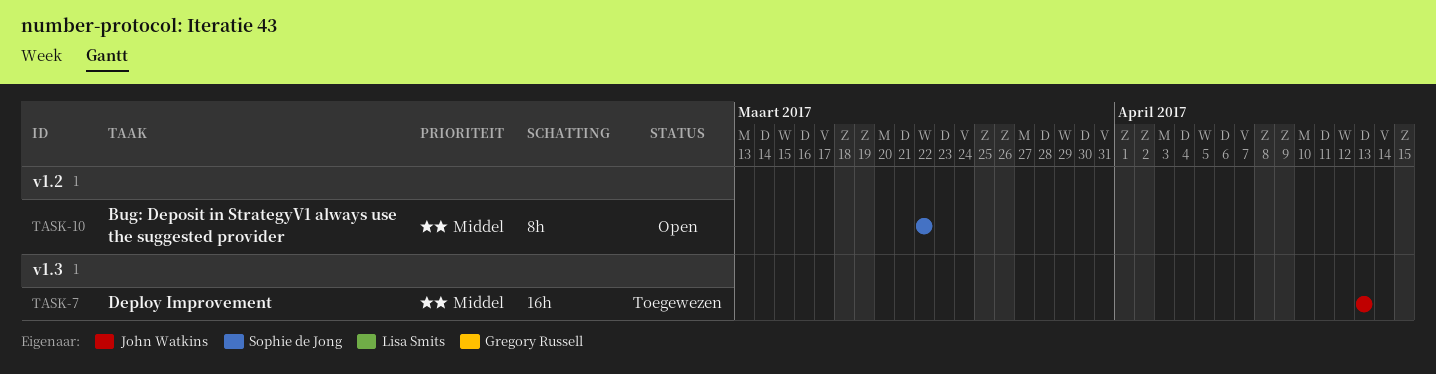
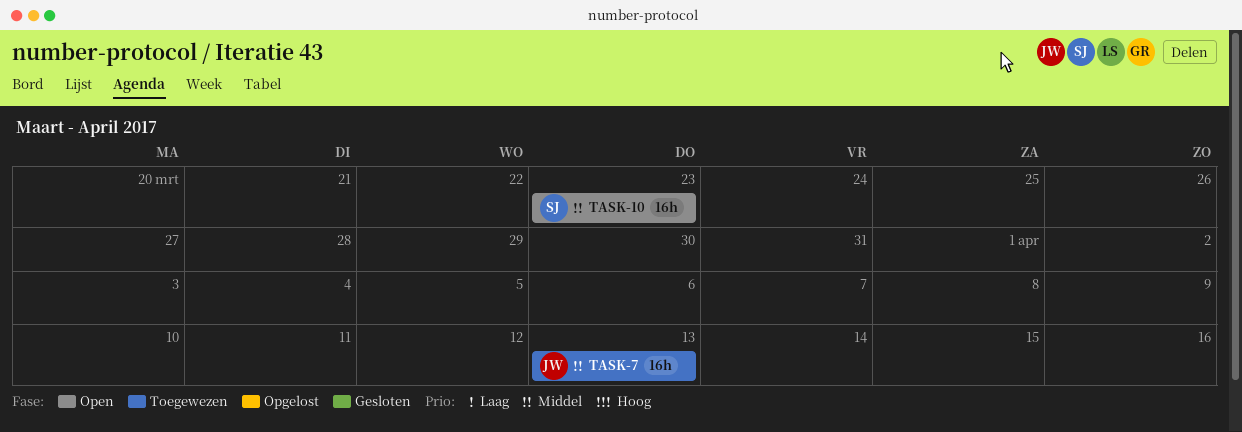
TASK-10, estimate: 8h -> 16h
TASK-10, start: Mar 22 -> Mar 23
TASK-10, due: Mar 22 -> Mar 23

